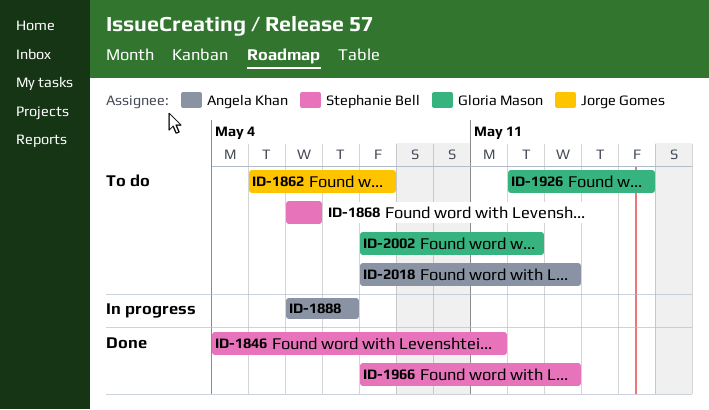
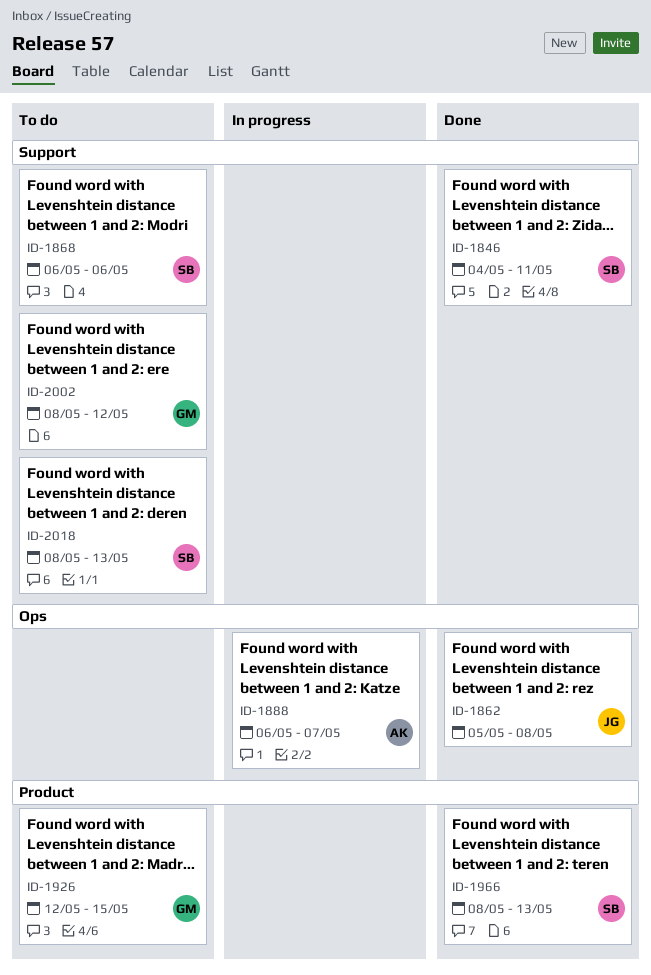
ID-1862, status: To do -> Done
ID-2018, owner: Angela Khan -> Stephanie Bell

